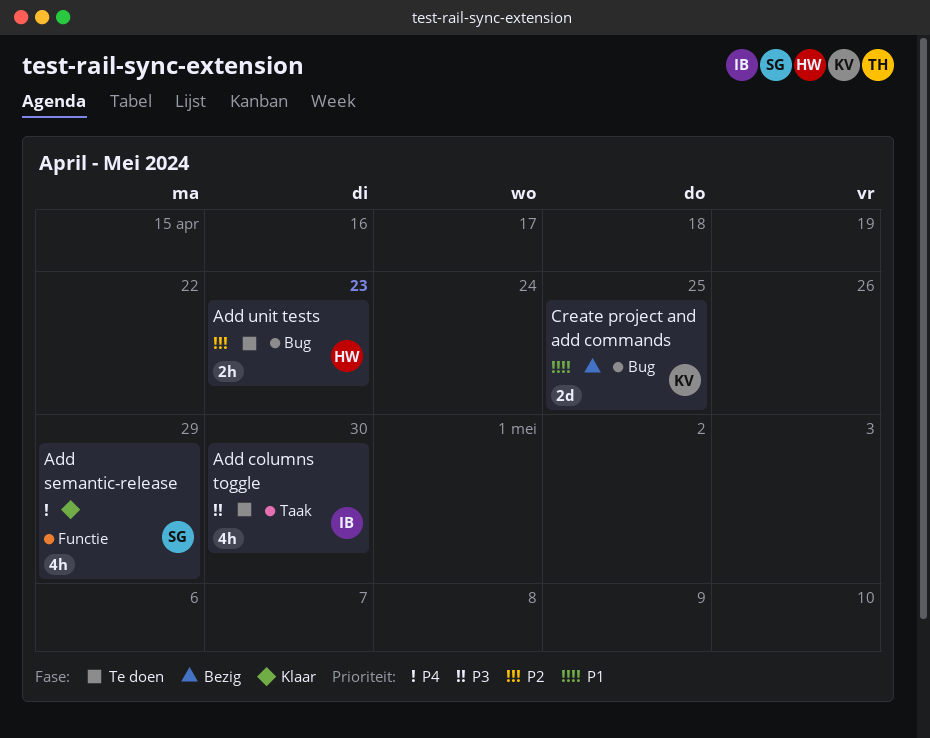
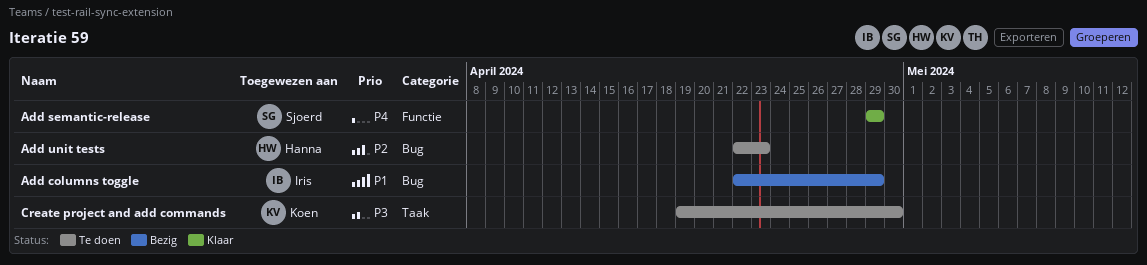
Add columns toggle, status: Te doen -> Bezig
Add columns toggle, priority: P3 -> P1
Add columns toggle, label: Taak -> Bug
Add columns toggle, due: Apr 30 -> Apr 29
Create project and add commands, status: Bezig -> Te doen
Create project and add commands, priority: P1 -> P3
Create project and add commands, label: Bug -> Taak
Create project and add commands, due: Apr 25 -> Apr 30

